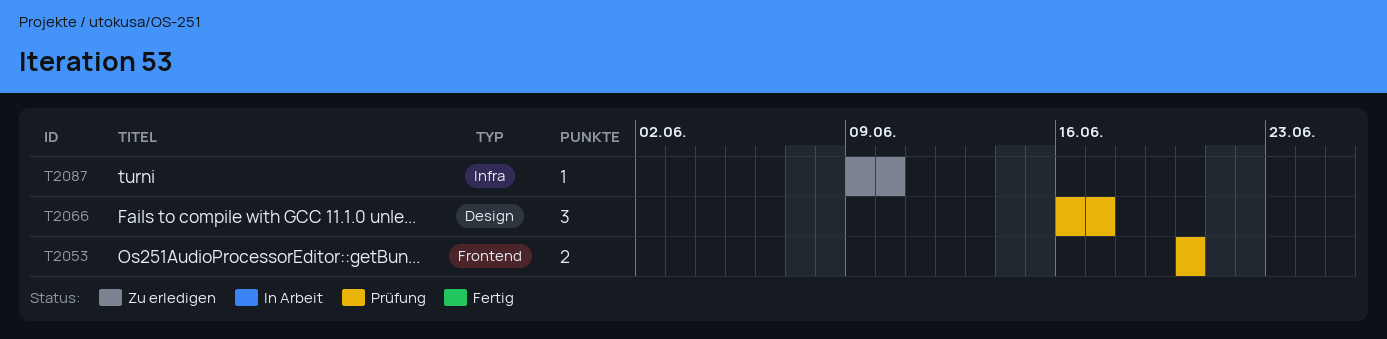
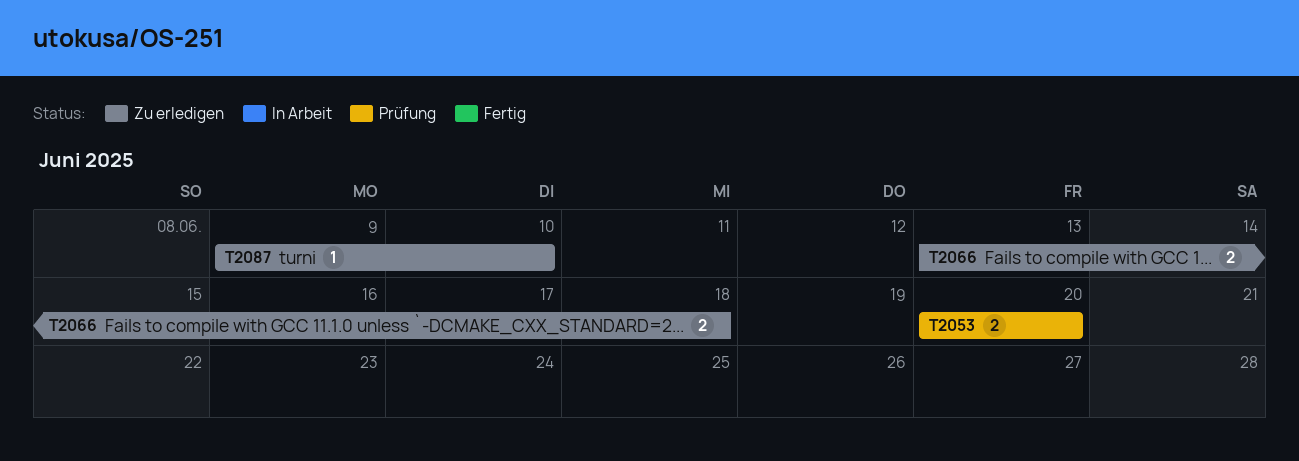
T2066, status: Prüfung -> Zu erledigen
T2066, estimate: 3 -> 2
T2066, start: Jun 16 -> Jun 13
T2066, due: Jun 17 -> Jun 18

